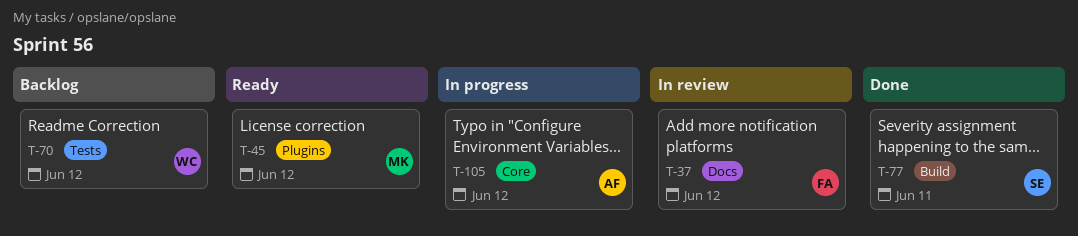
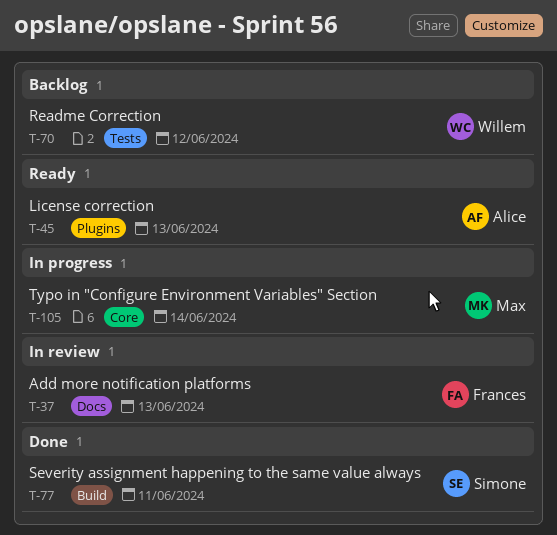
T-37, due: Jun 12 -> Jun 13
T-45, owner: Max -> Alice
T-45, due: Jun 12 -> Jun 13
T-105, owner: Alice -> Max
T-105, due: Jun 12 -> Jun 14

